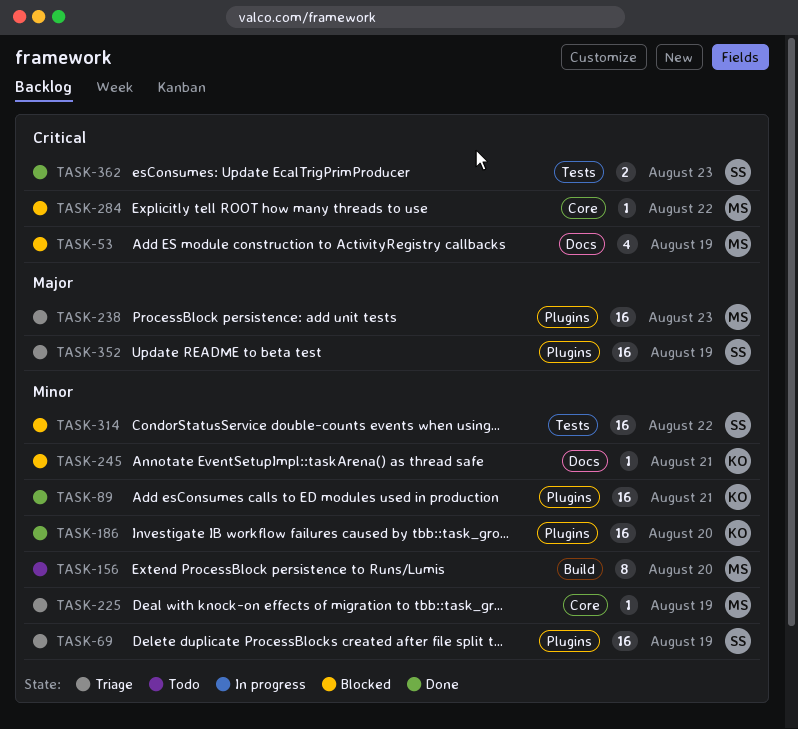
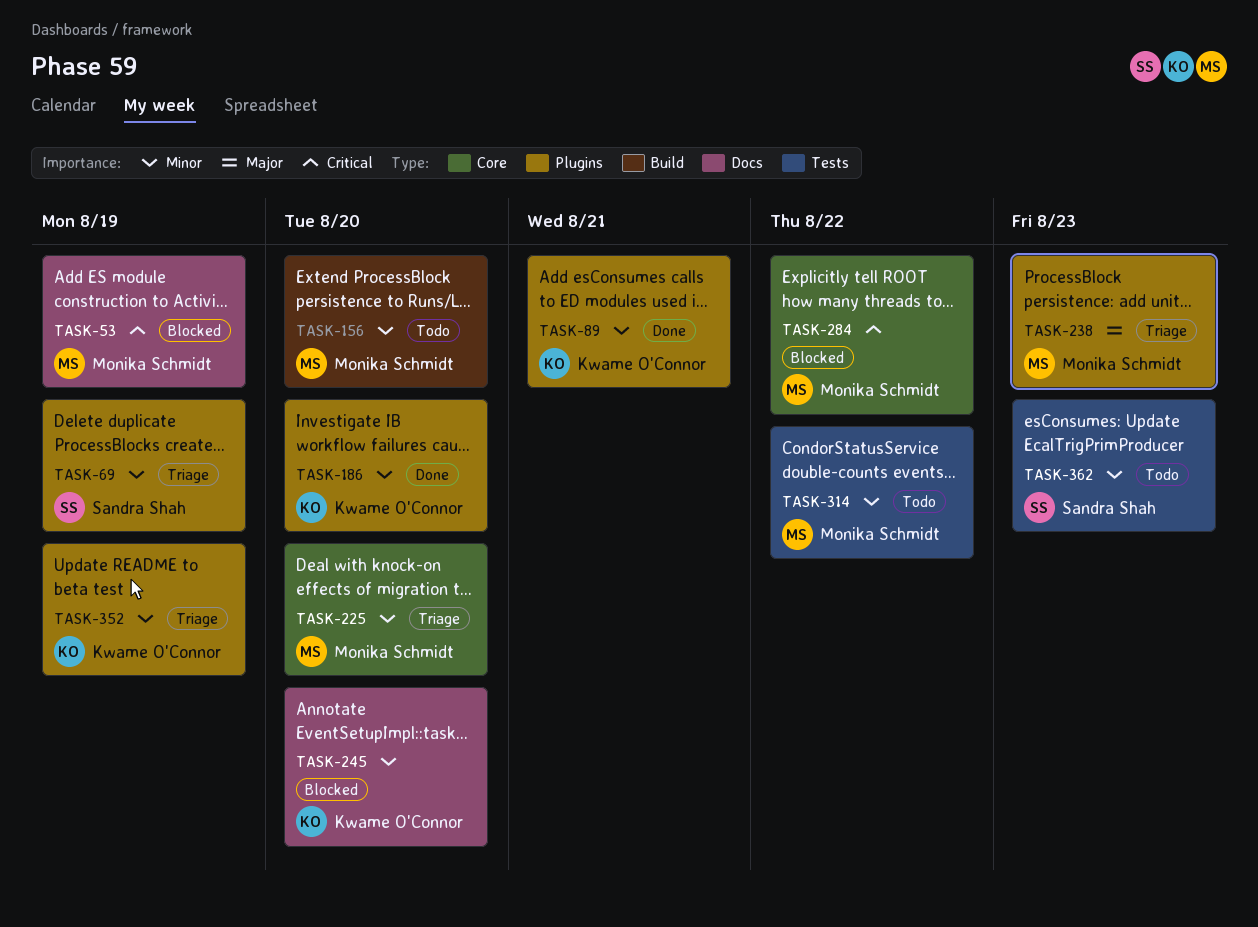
TASK-225, due: Aug 19 -> Aug 20
TASK-245, due: Aug 21 -> Aug 20
TASK-314, status: Blocked -> Todo
TASK-314, owner: Sandra Shah -> Monika Schmidt
TASK-352, owner: Sandra Shah -> Kwame O'Connor
TASK-352, priority: Major -> Minor
TASK-362, status: Done -> Todo
TASK-362, priority: Critical -> Minor

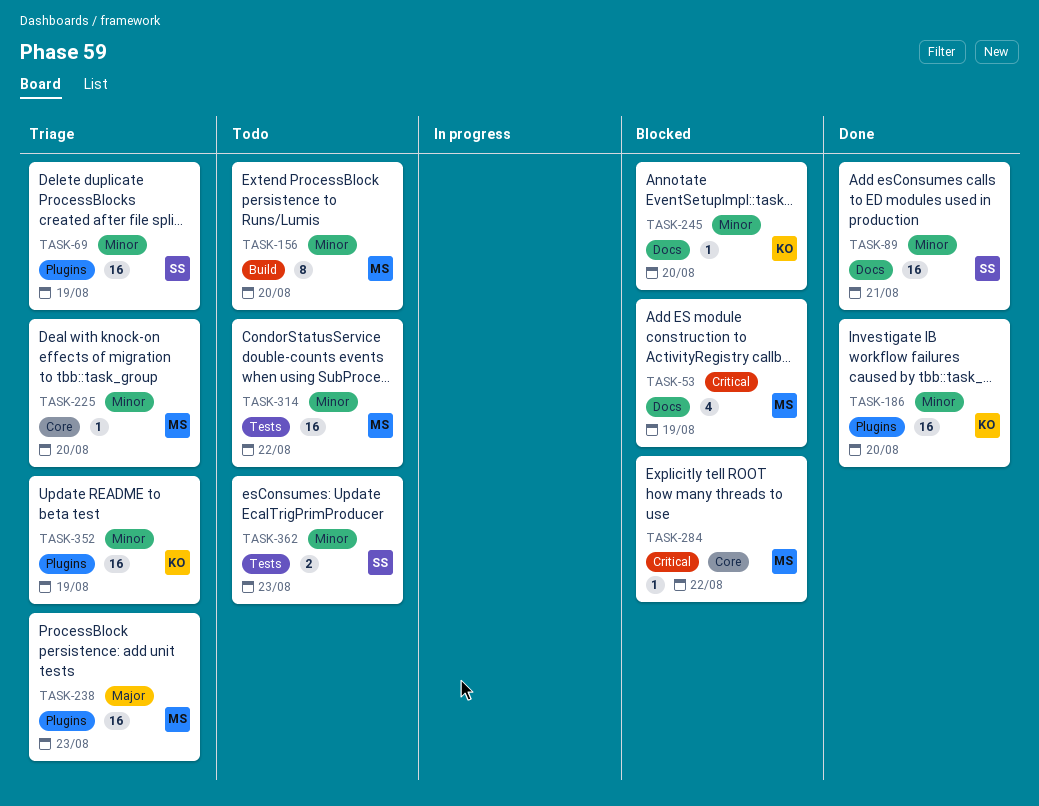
TASK-89, owner: Kwame O'Connor -> Sandra Shah
TASK-89, label: Plugins -> Docs

